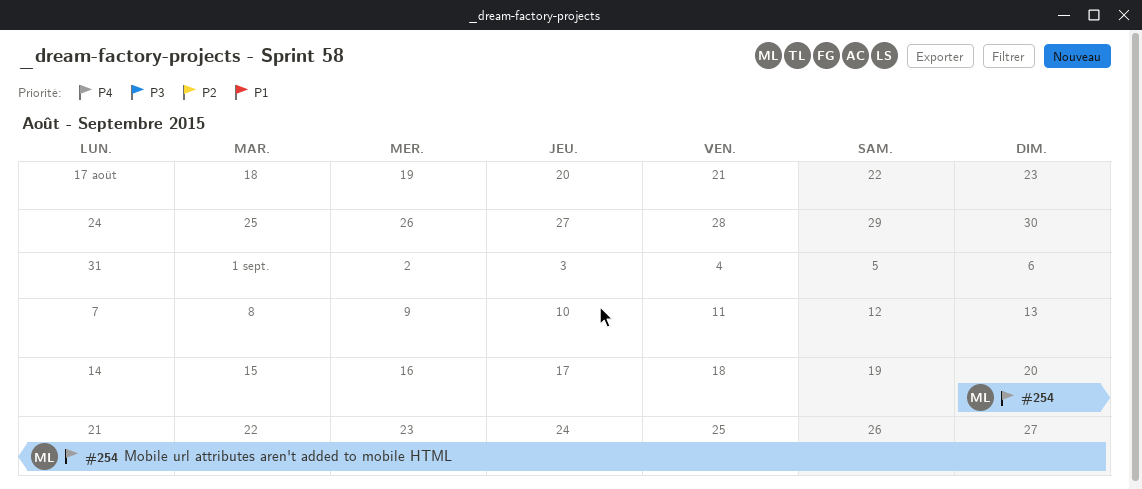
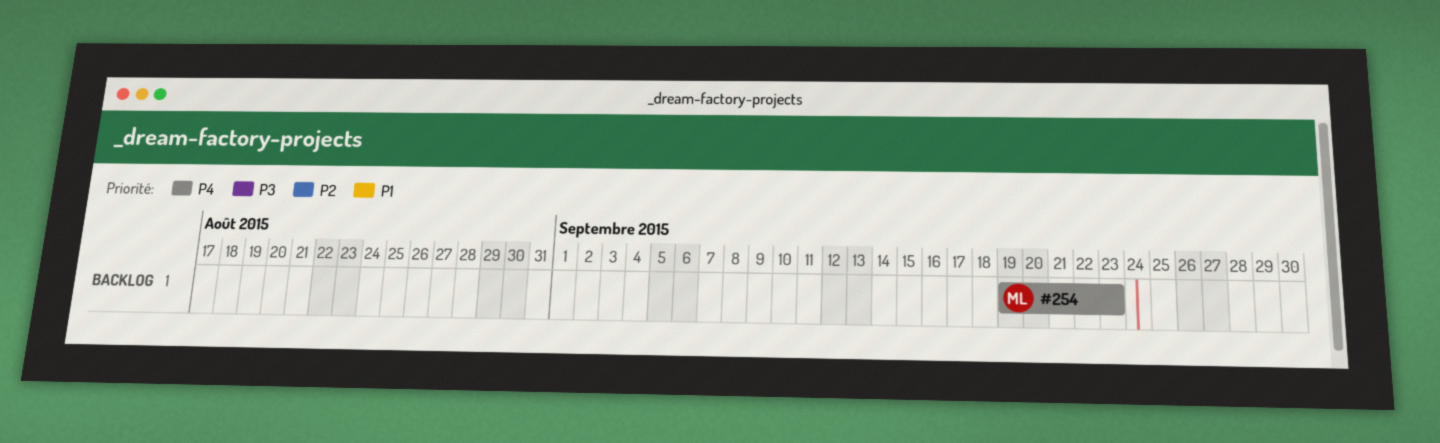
#254, start: Sep 20 -> Sep 19
#254, due: Sep 27 -> Sep 23

